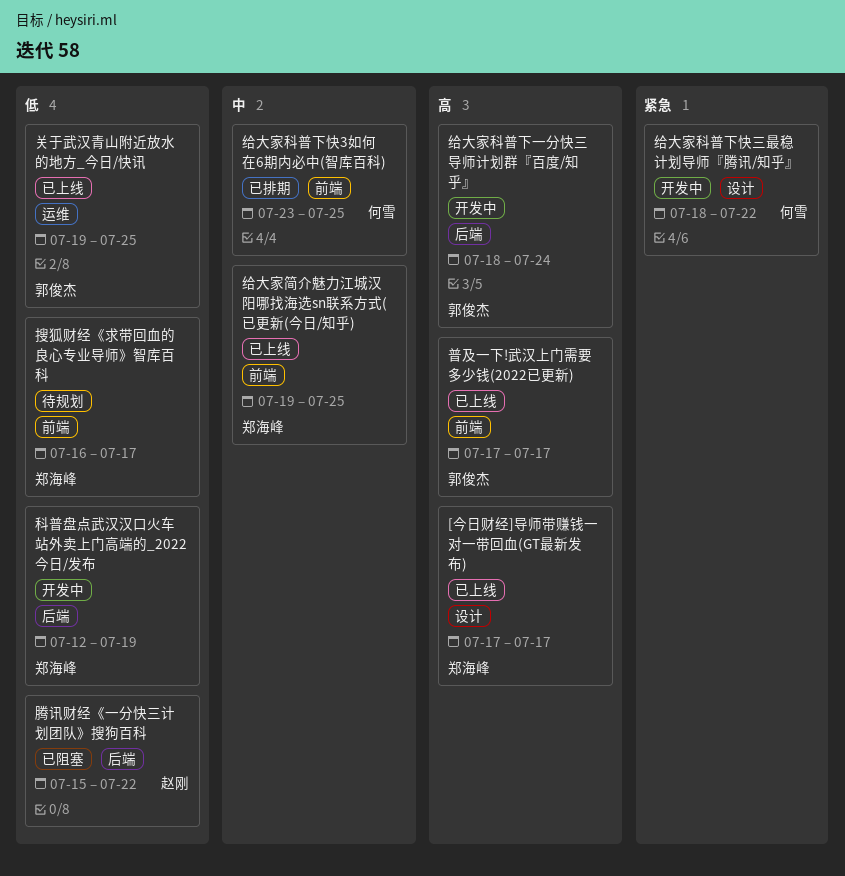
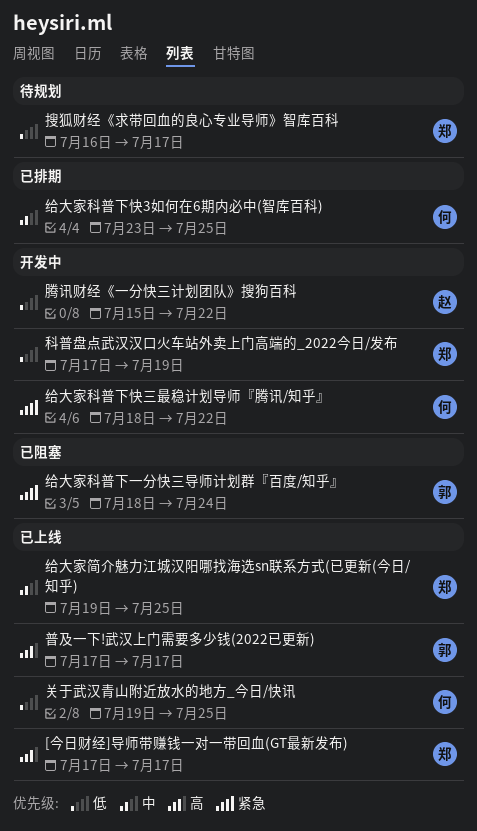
关于武汉青山附近放水的地方_今日/快讯, owner: 郭俊杰 -> 何雪
科普盘点武汉汉口火车站外卖上门高端的_2022今日/发布, start: Jul 12 -> Jul 17
给大家科普下一分快三导师计划群『百度/知乎』, status: 开发中 -> 已阻塞
给大家科普下一分快三导师计划群『百度/知乎』, priority: 高 -> 紧急
腾讯财经《一分快三计划团队》搜狗百科, status: 已阻塞 -> 开发中

